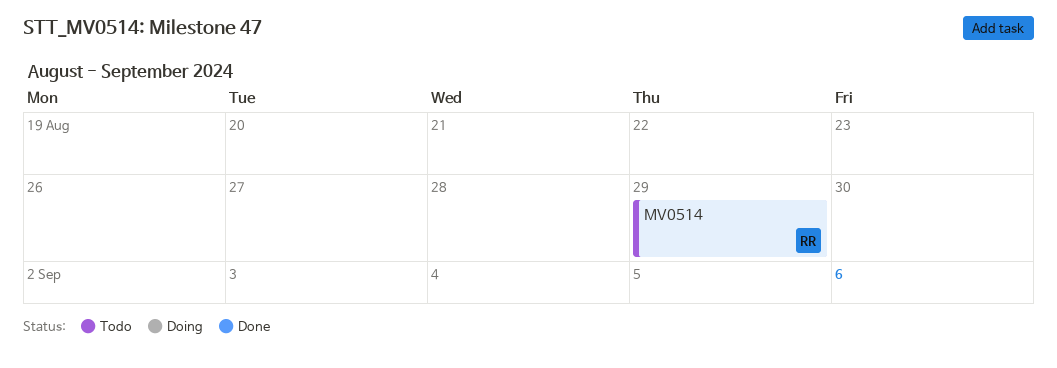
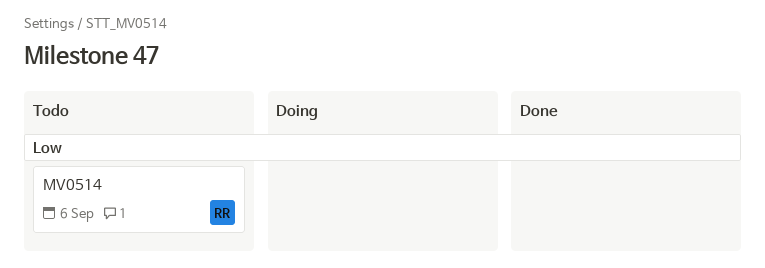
MV0514, due: Aug 29 -> Sep 6

